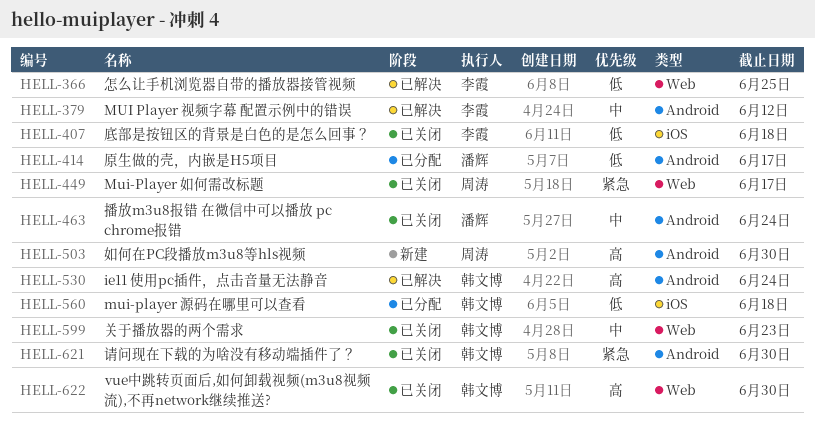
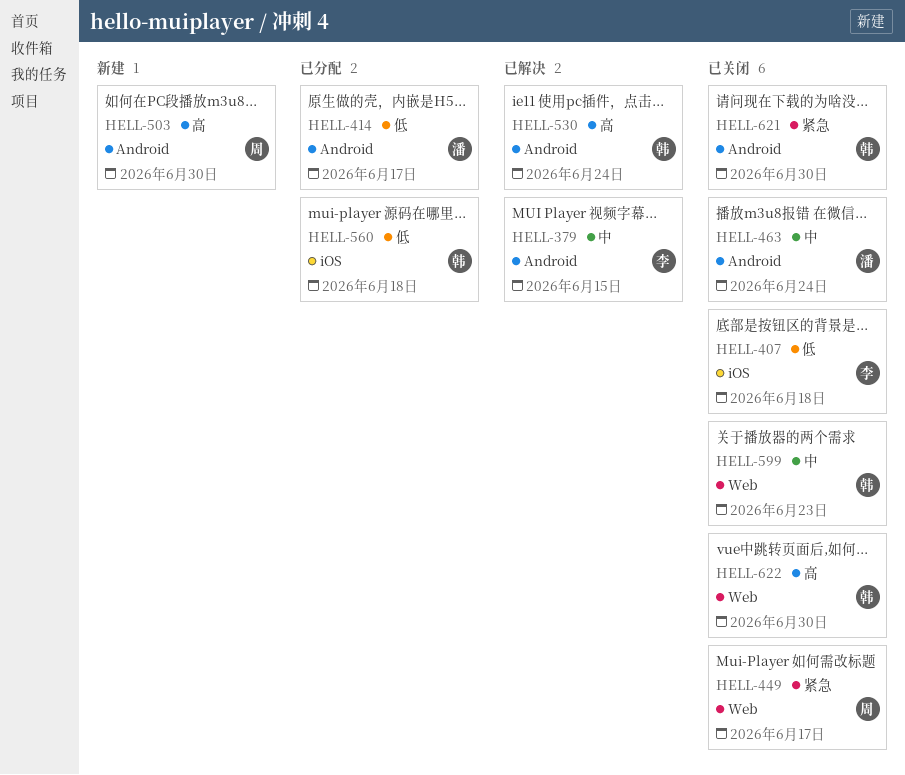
HELL-366: present -> none
HELL-379, due: Jun 12 -> Jun 15

